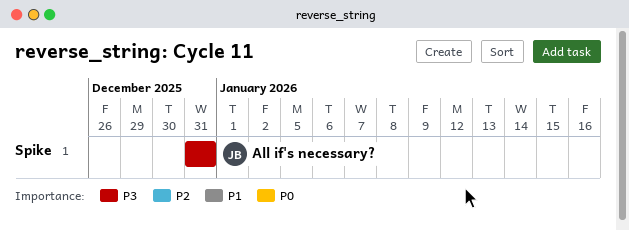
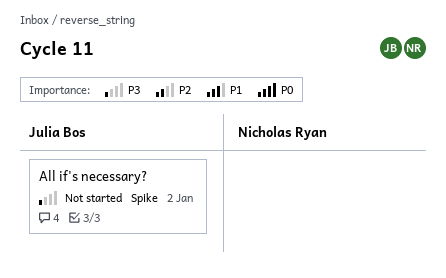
All if's necessary?, due: Dec 31 -> Jan 2

